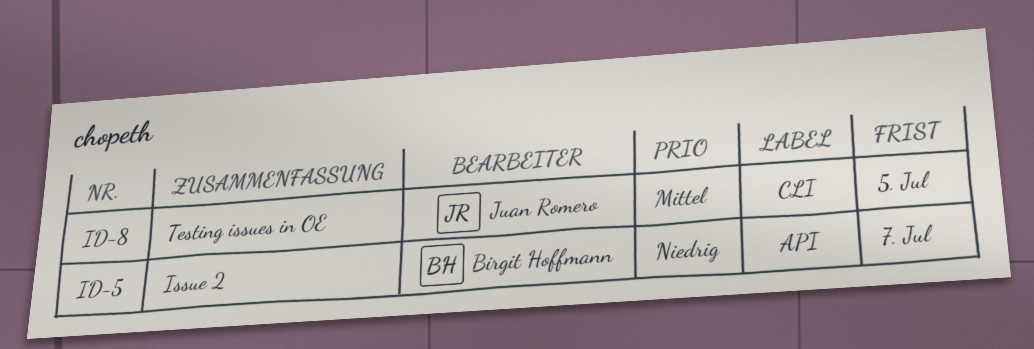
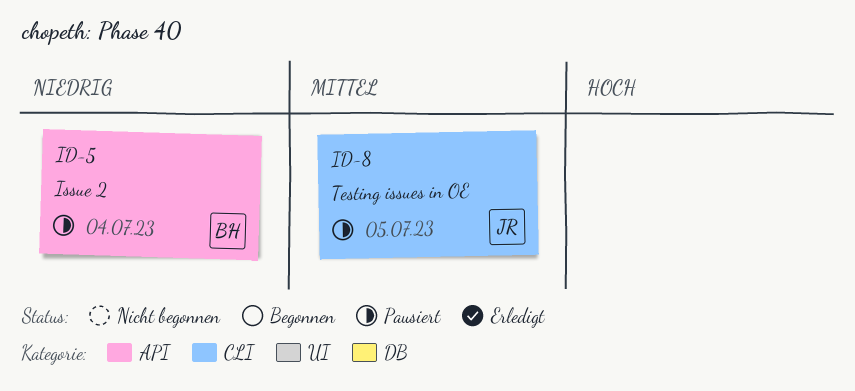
ID-5, due: Jul 7 -> Jul 4

